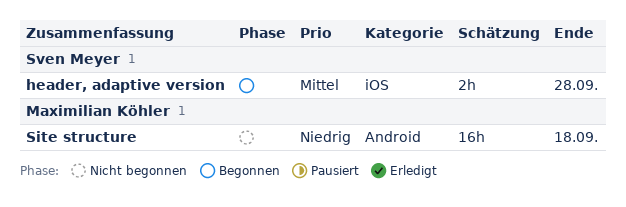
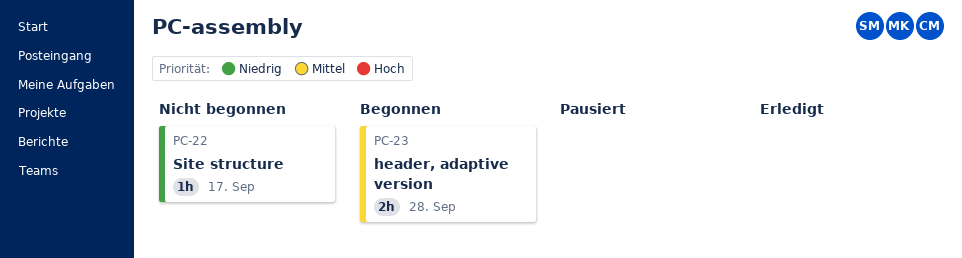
Site structure, estimate: 16h -> 1h
Site structure, due: Sep 18 -> Sep 17

